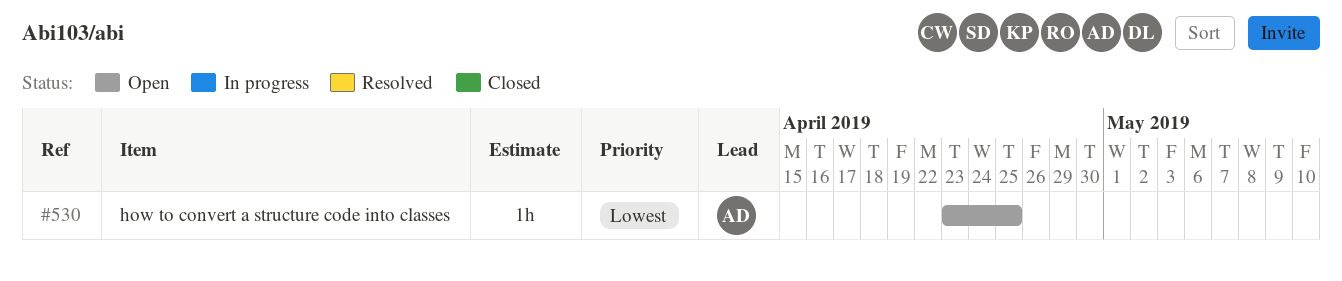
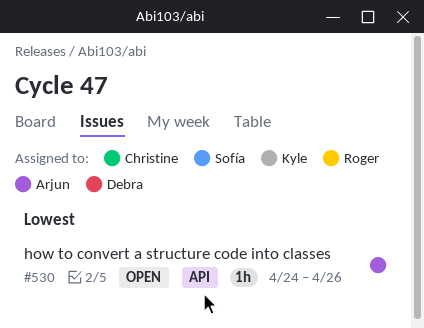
#530, start: Apr 23 -> Apr 24
#530, due: Apr 25 -> Apr 26

